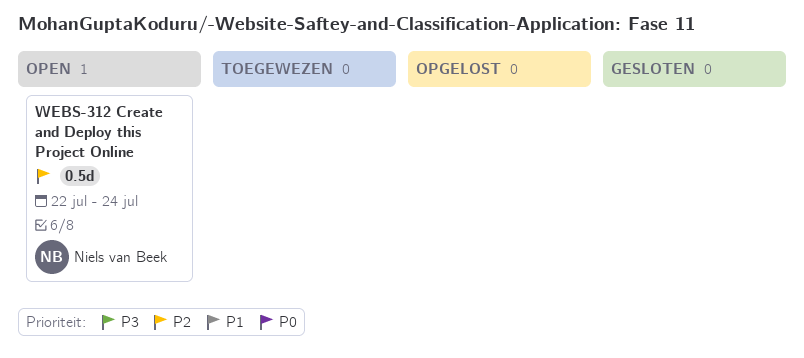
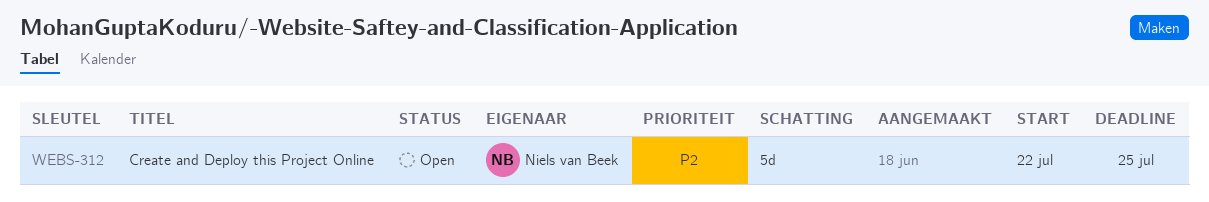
WEBS-312, estimate: 0.5d -> 5d
WEBS-312, due: Jul 24 -> Jul 25

